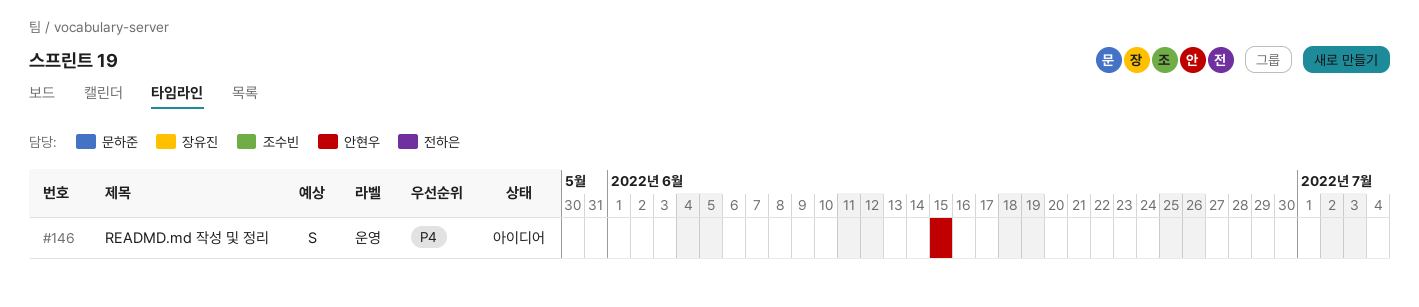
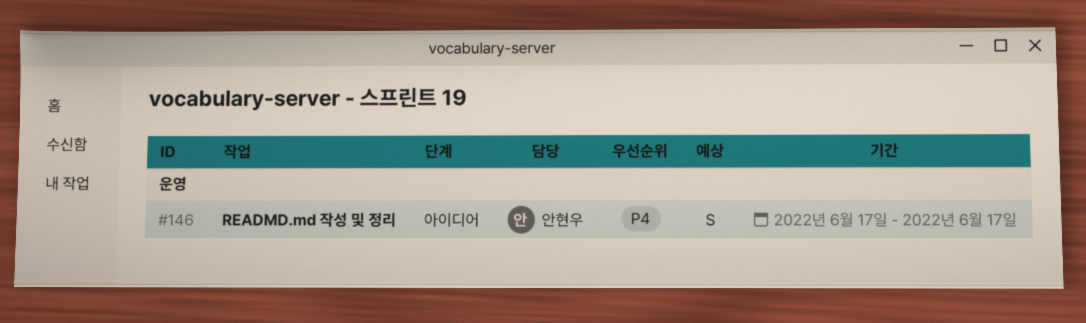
#146, start: Jun 15 -> Jun 17
#146, due: Jun 15 -> Jun 17

